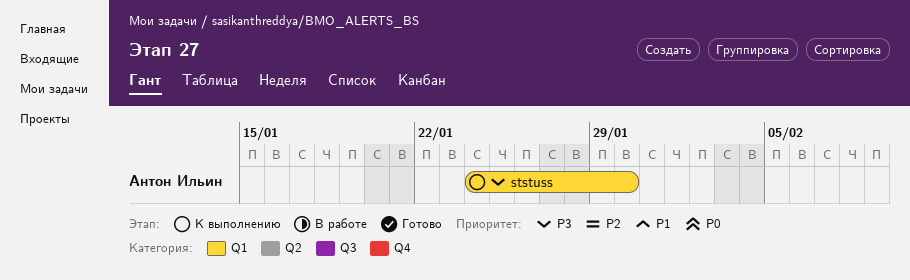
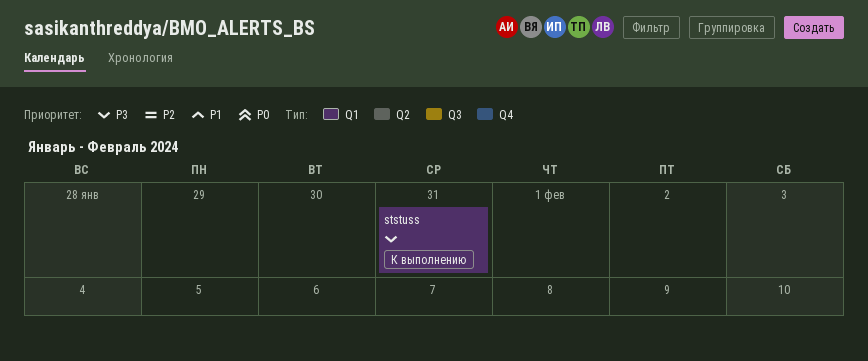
ststuss, due: Jan 30 -> Jan 31

